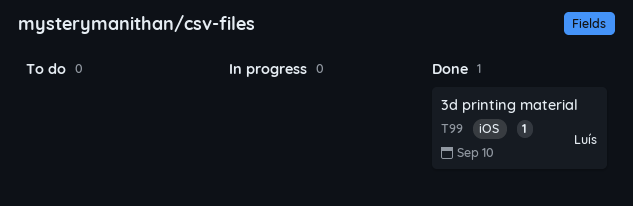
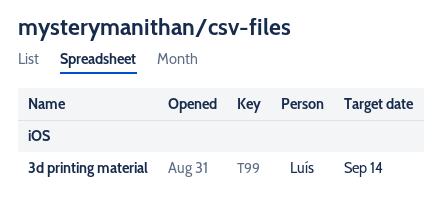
T99, due: Sep 10 -> Sep 14

